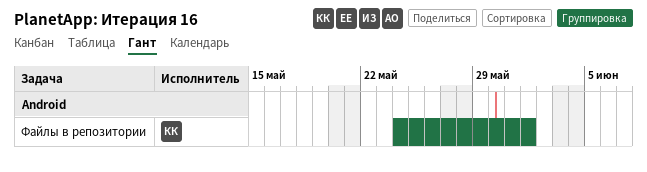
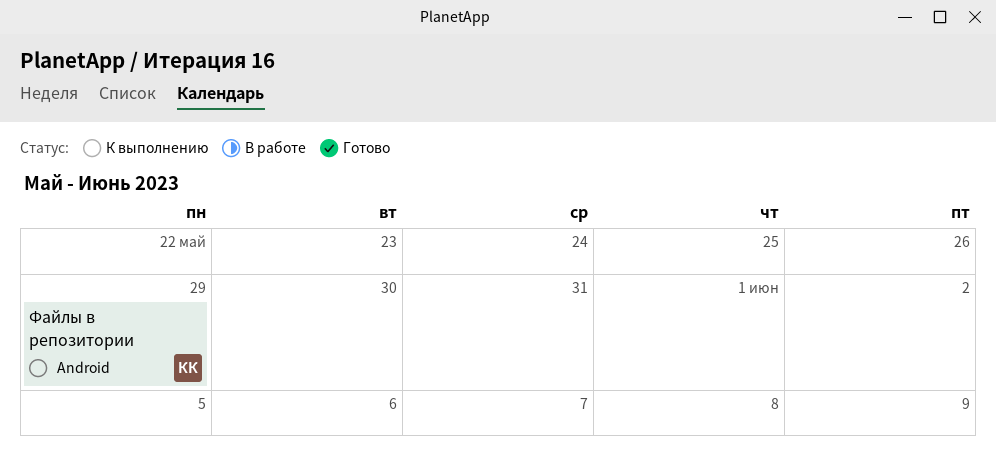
Файлы в репозитории, due: Jun 1 -> May 29

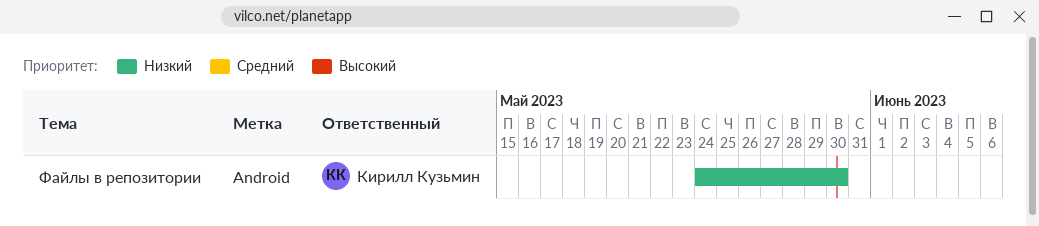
Файлы в репозитории, due: May 29 -> May 30

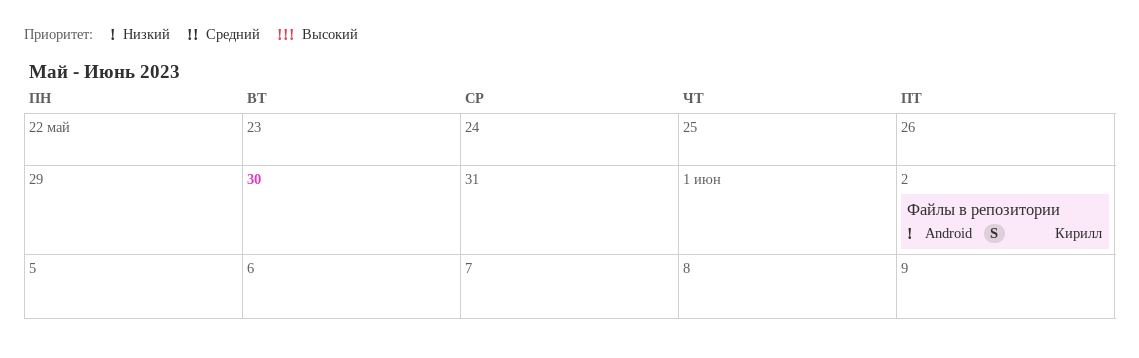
Файлы в репозитории, due: May 30 -> Jun 2

